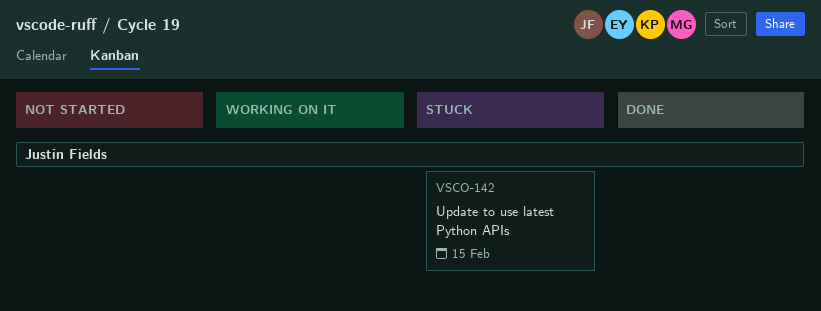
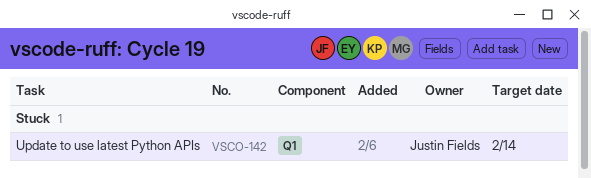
VSCO-142, due: Feb 15 -> Feb 14

